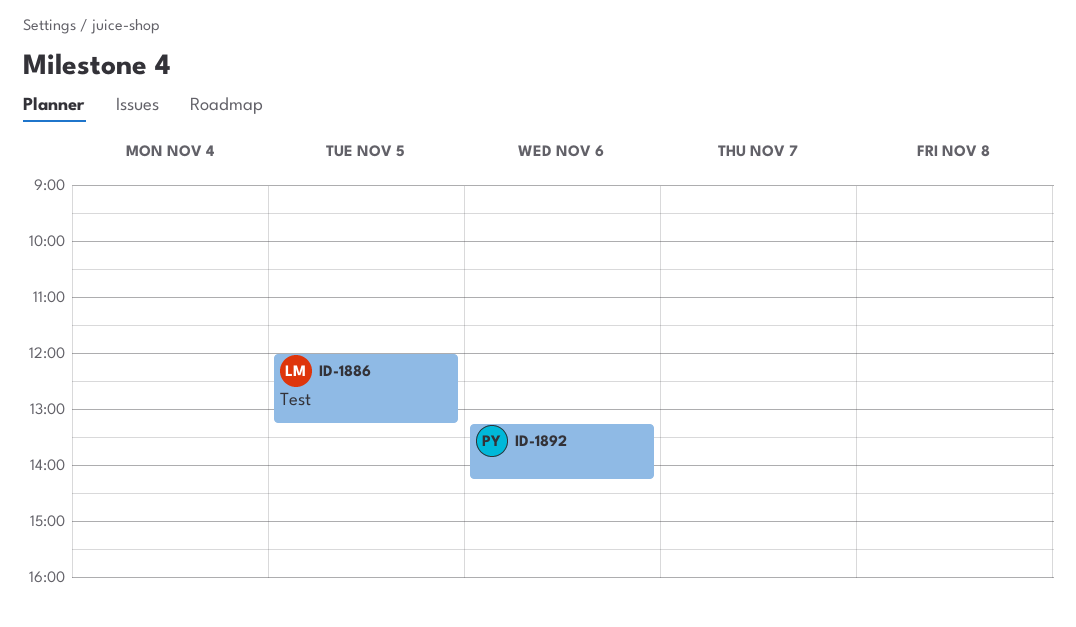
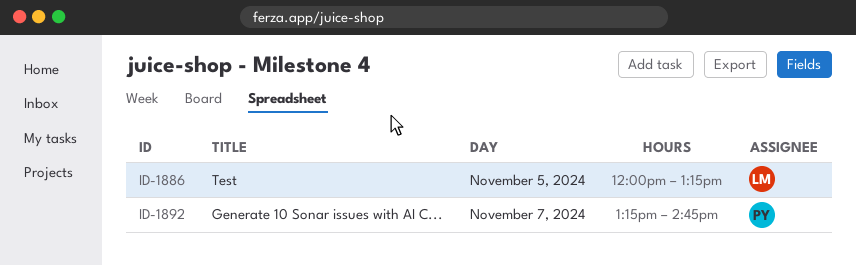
ID-1892, day: Nov 6 -> Nov 7
ID-1892, ends: 14:15 -> 14:45

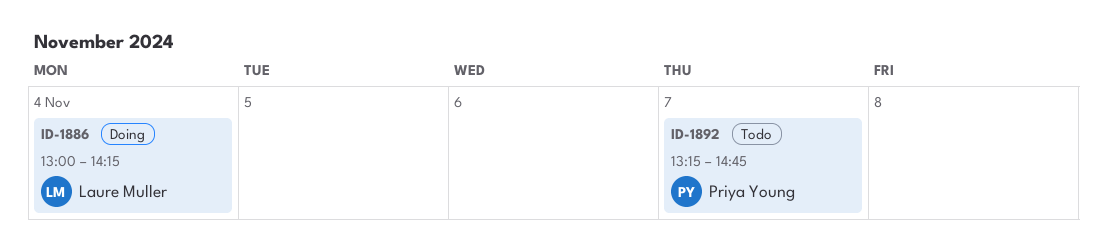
ID-1886, day: Nov 5 -> Nov 4
ID-1886, begins: 12:00 -> 13:00
ID-1886, ends: 13:15 -> 14:15

